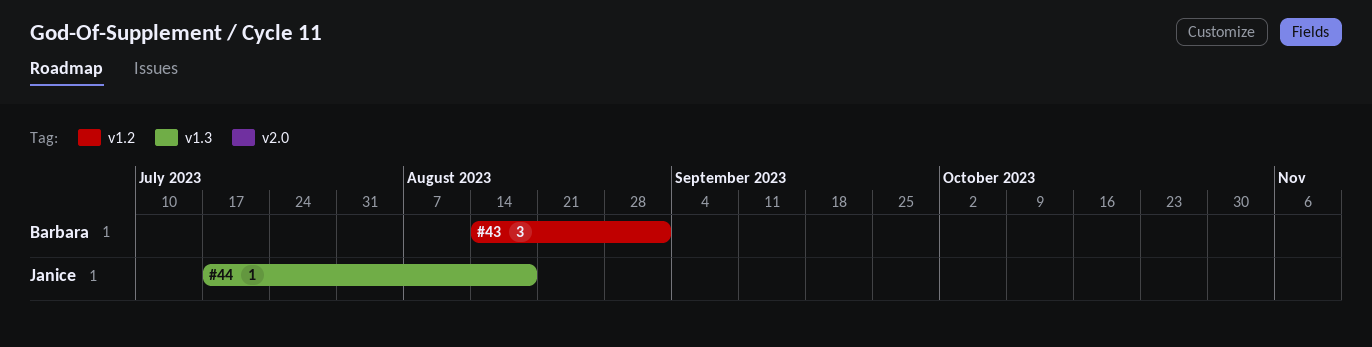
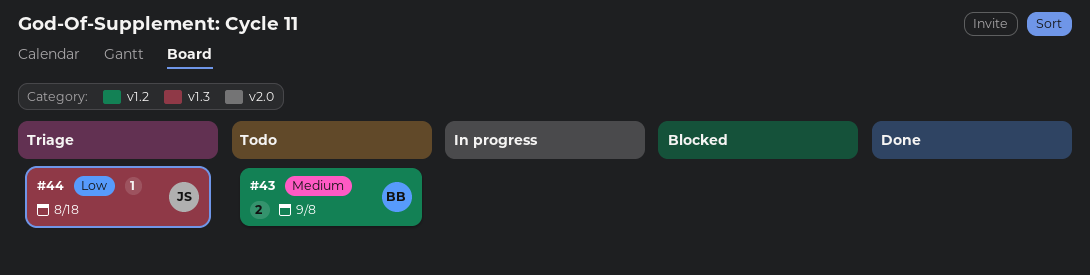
#43, estimate: 3 -> 2
#43, due: Sep 1 -> Sep 8

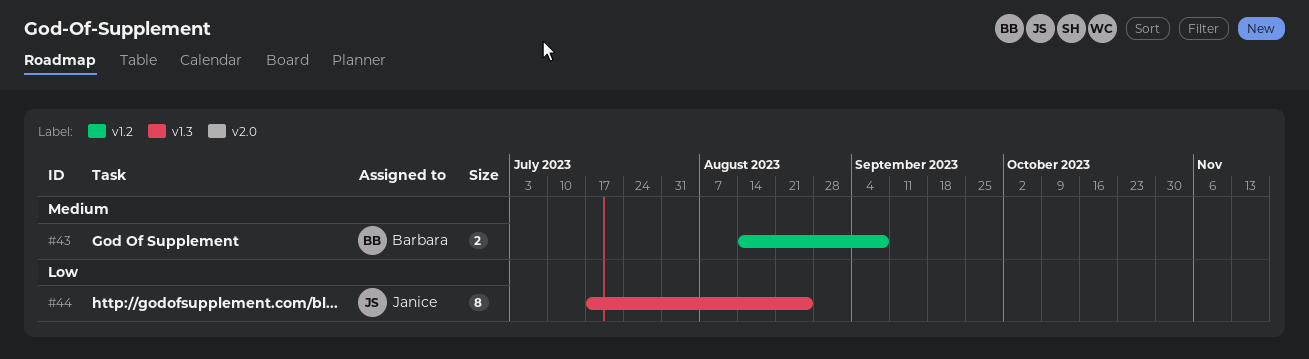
#44, estimate: 1 -> 8
#44, due: Aug 18 -> Aug 25

